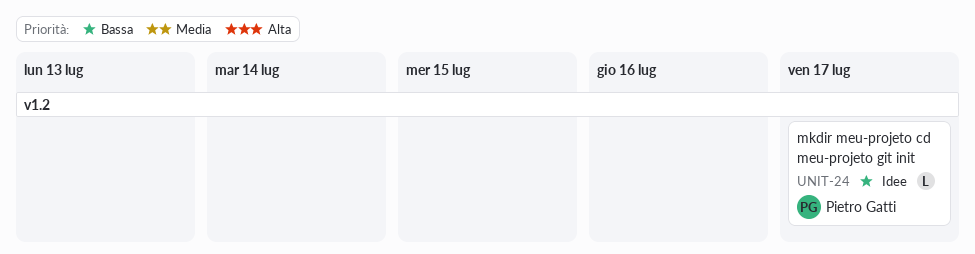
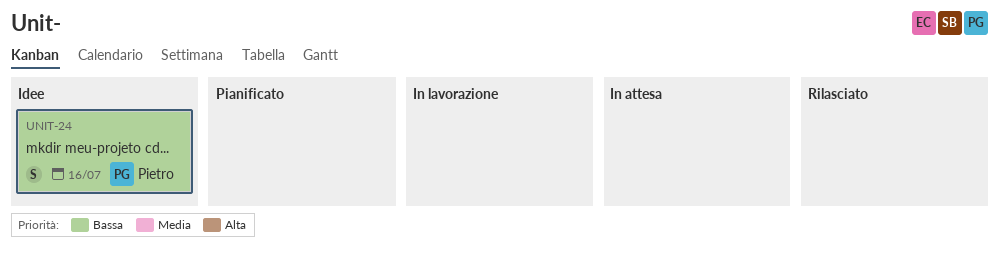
UNIT-24, estimate: L -> S
UNIT-24, due: Jul 17 -> Jul 16

